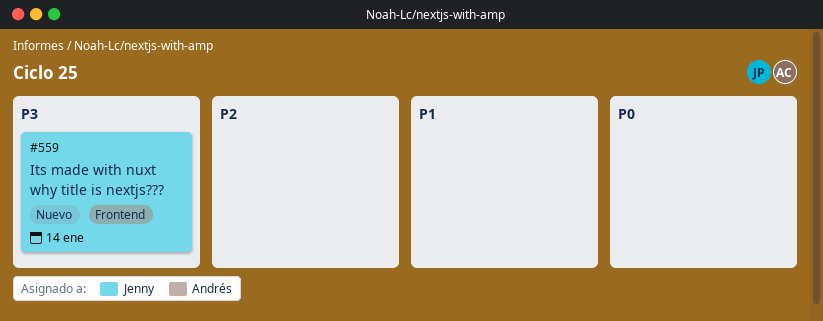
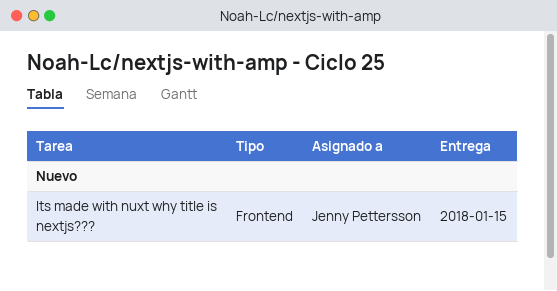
Its made with nuxt why title is nextjs???, due: Jan 14 -> Jan 15

